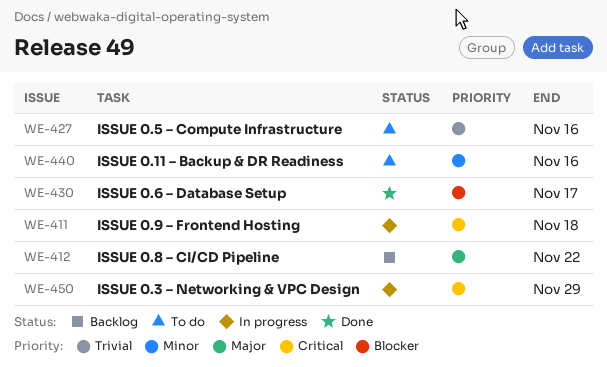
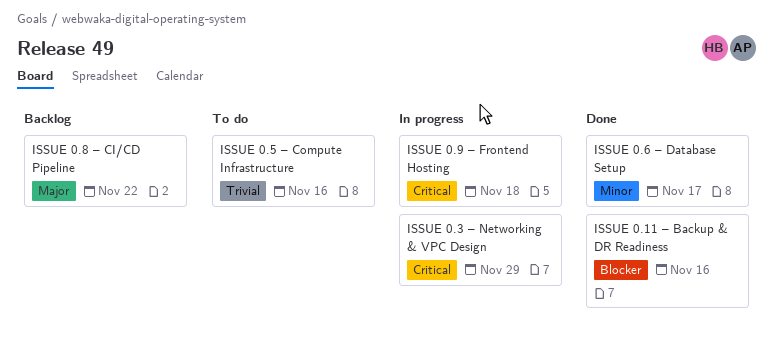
ISSUE 0.11 – Backup & DR Readiness, status: To do -> Done
ISSUE 0.11 – Backup & DR Readiness, priority: Minor -> Blocker
ISSUE 0.6 – Database Setup, priority: Blocker -> Minor

